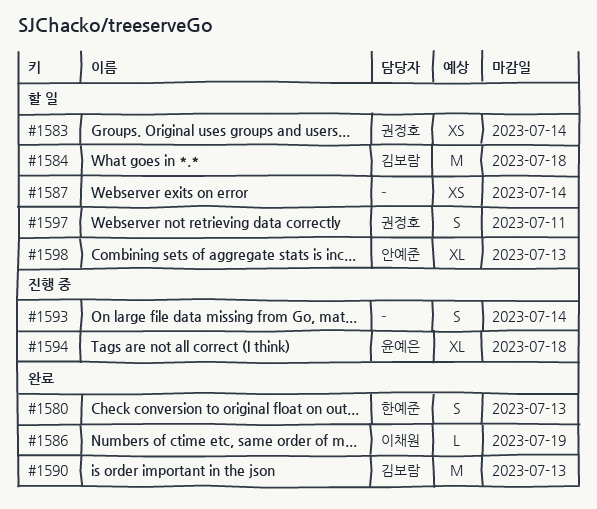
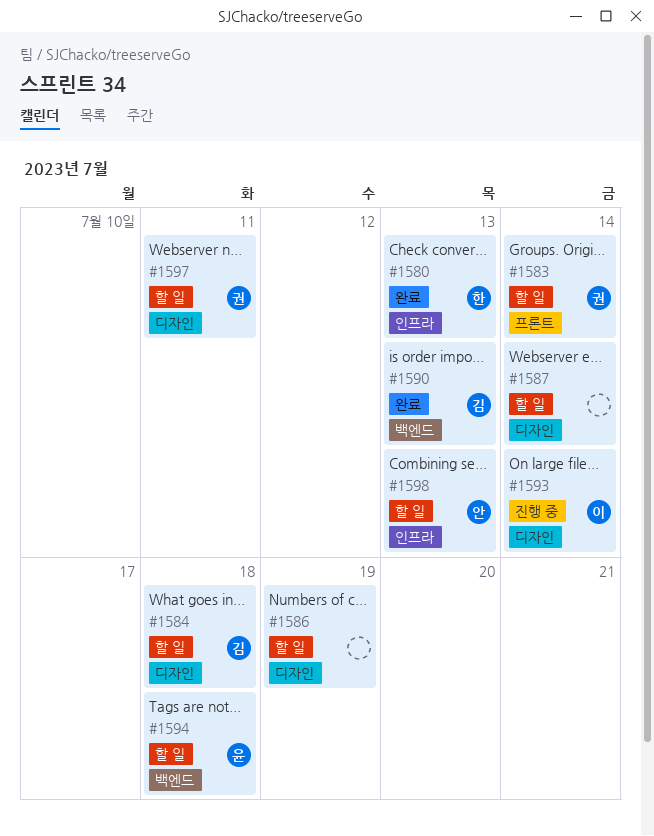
#1586, status: 완료 -> 할 일
#1586, owner: 이채원 -> none
#1593, owner: none -> 이채원
#1594, status: 진행 중 -> 할 일

